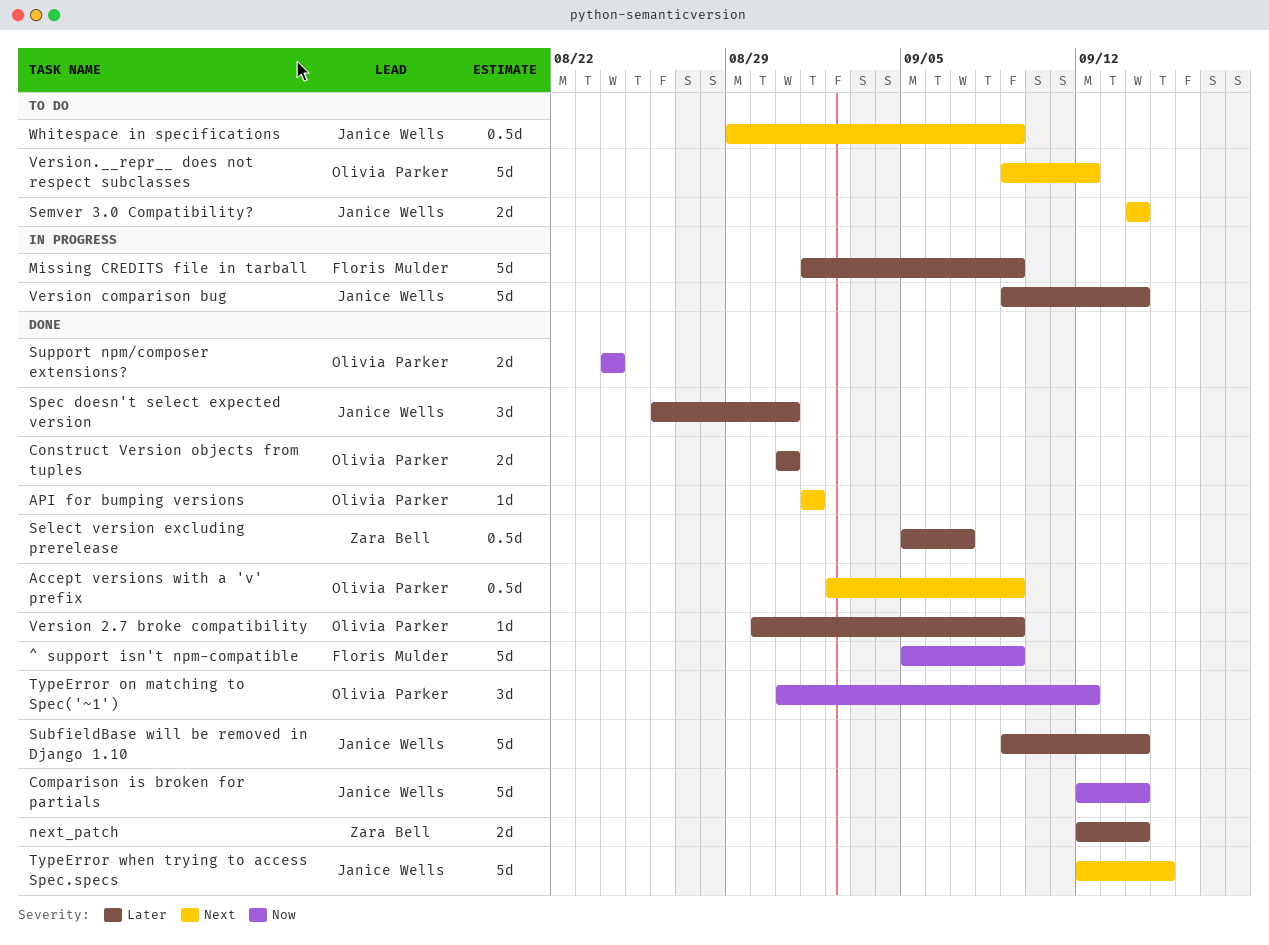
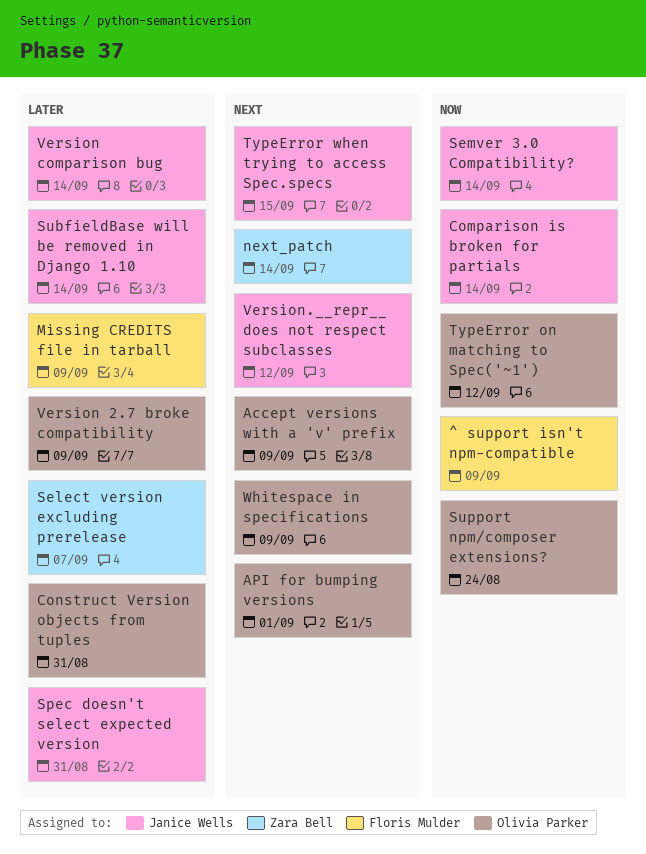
next_patch, priority: Later -> Next
Semver 3.0 Compatibility?, priority: Next -> Now
Version.__repr__ does not respect subclasses, owner: Olivia Parker -> Janice Wells
Whitespace in specifications, owner: Janice Wells -> Olivia Parker

